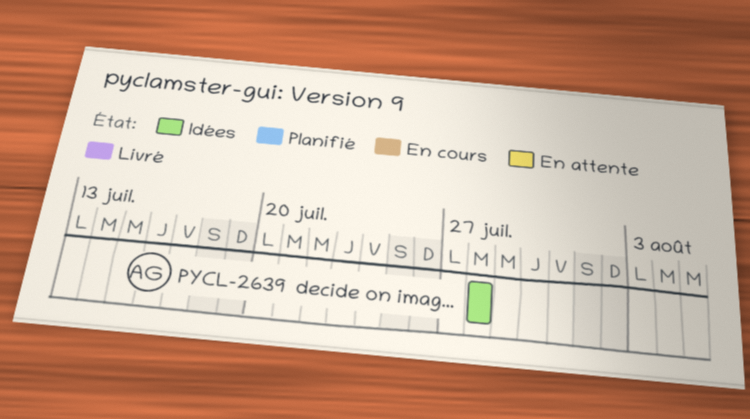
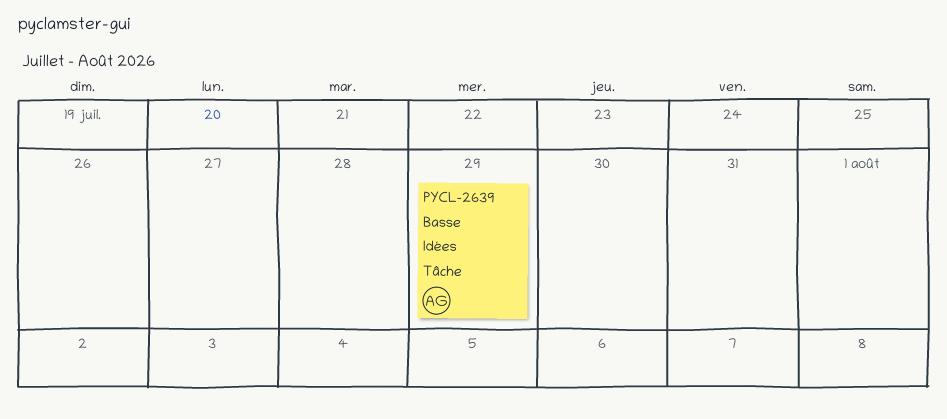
PYCL-2639, due: Jul 28 -> Jul 29

